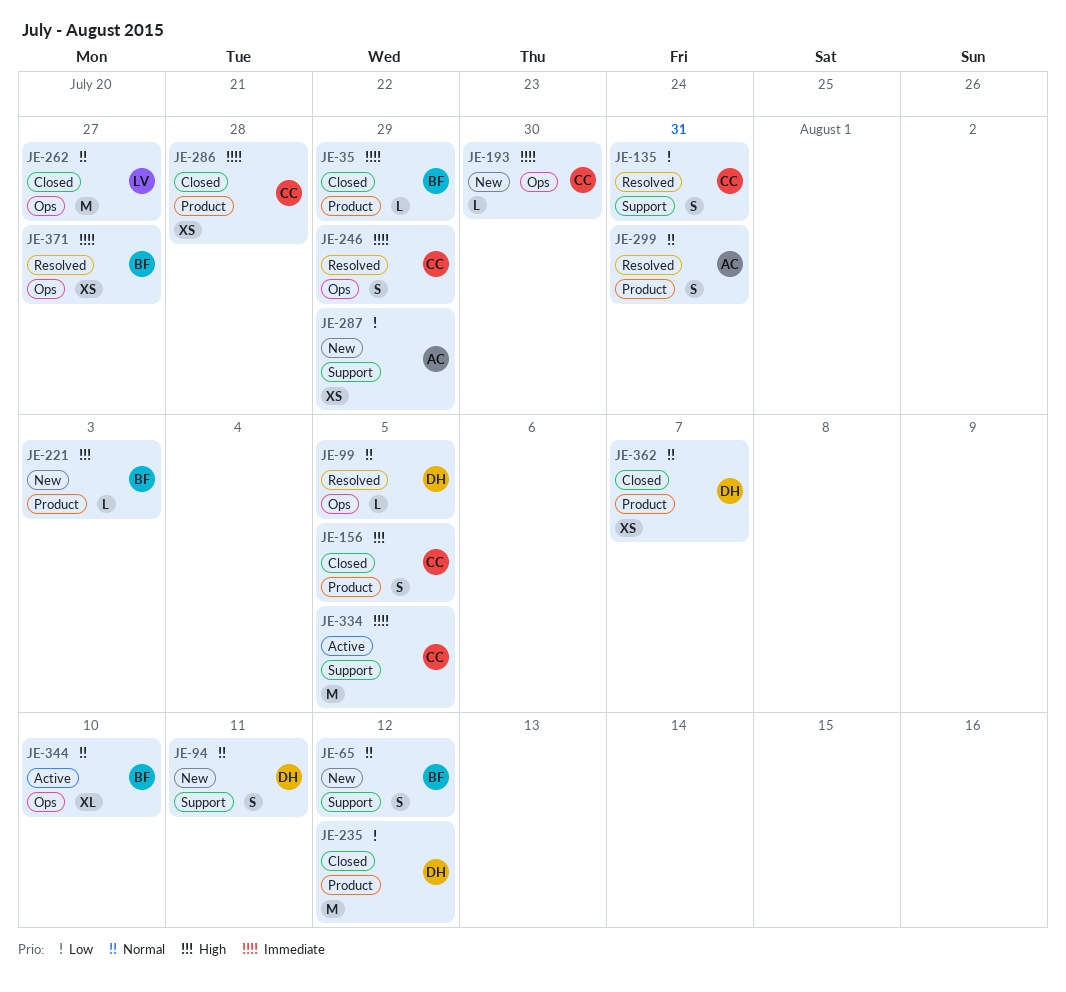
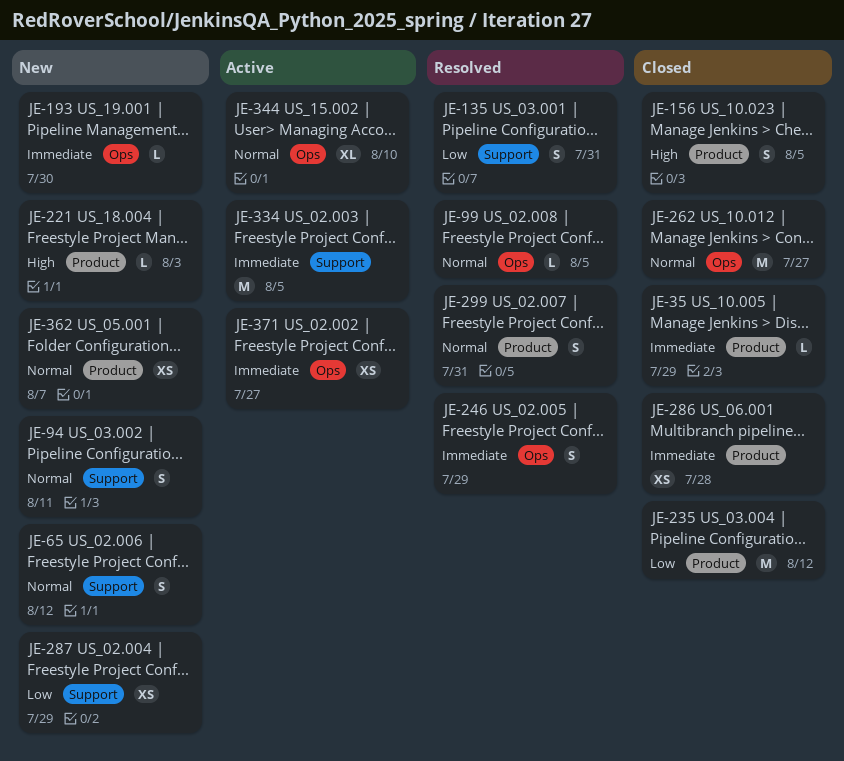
JE-362, status: Closed -> New
JE-371, status: Resolved -> Active

